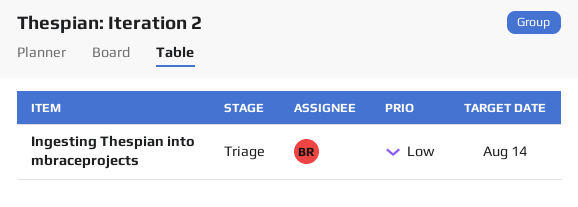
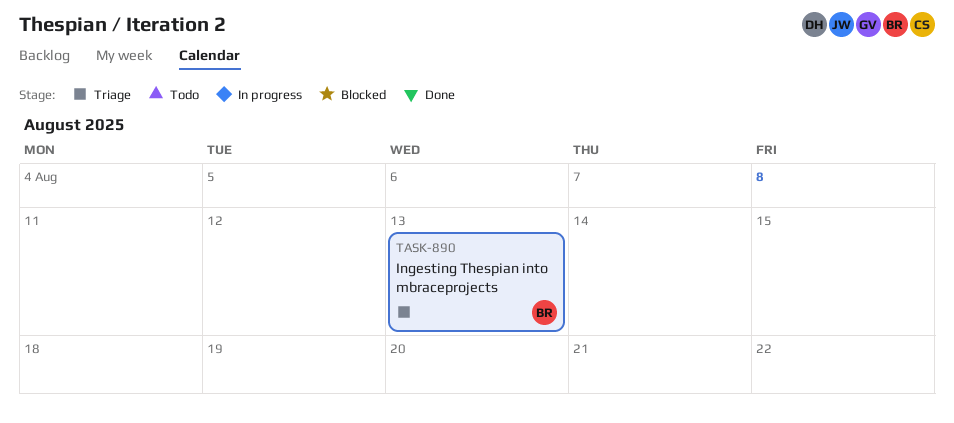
Ingesting Thespian into mbraceprojects, due: Aug 14 -> Aug 13

